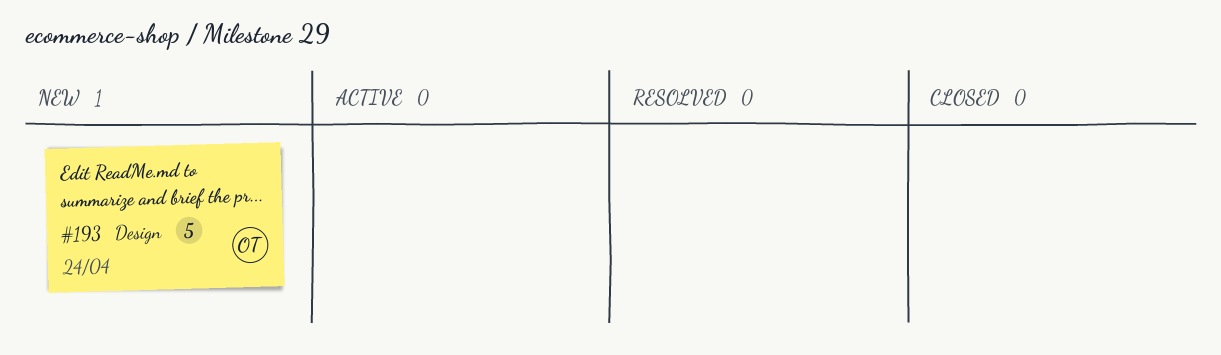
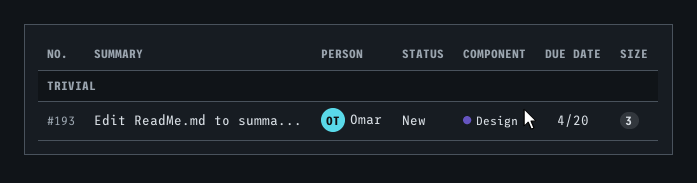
#193, estimate: 5 -> 3
#193, due: Apr 24 -> Apr 20

